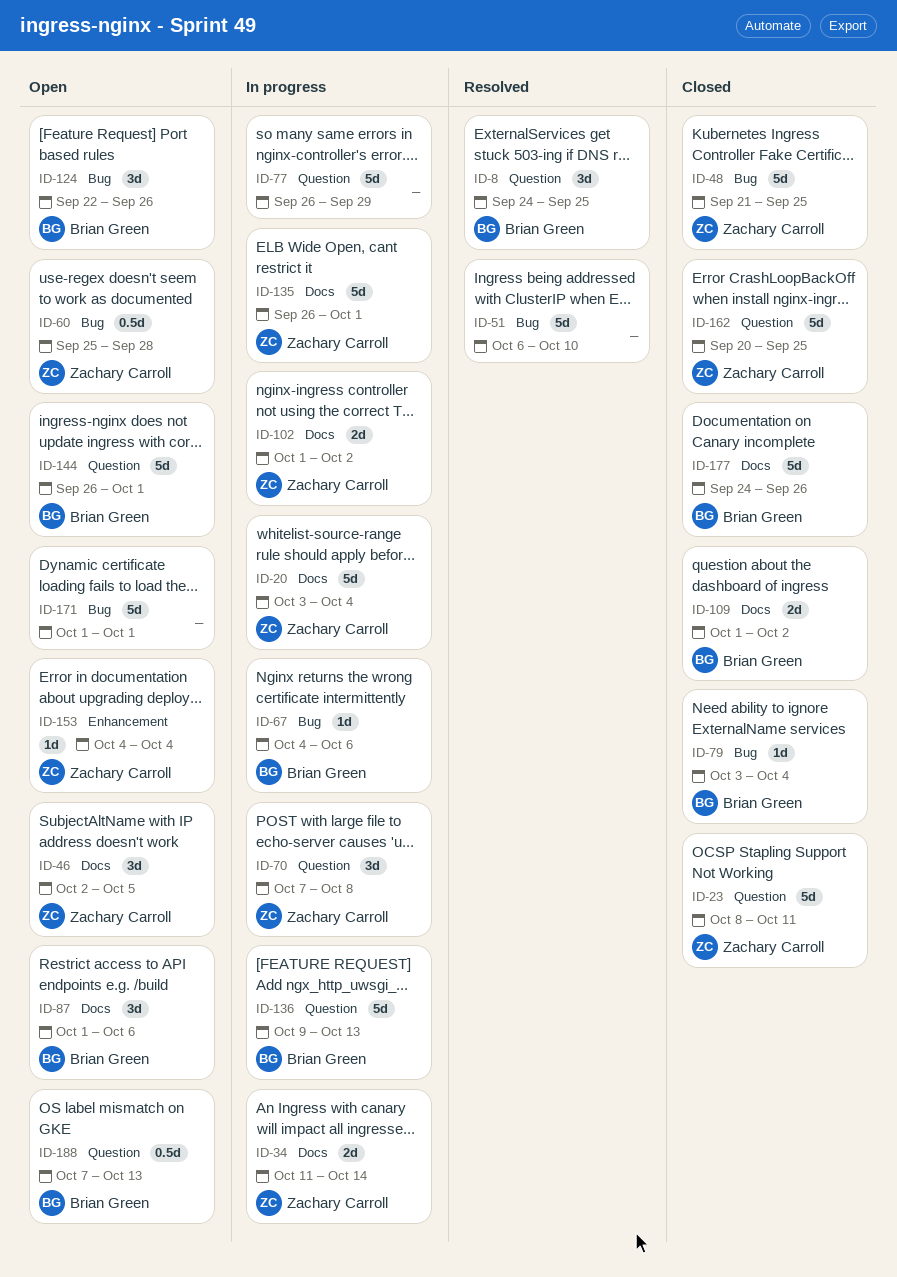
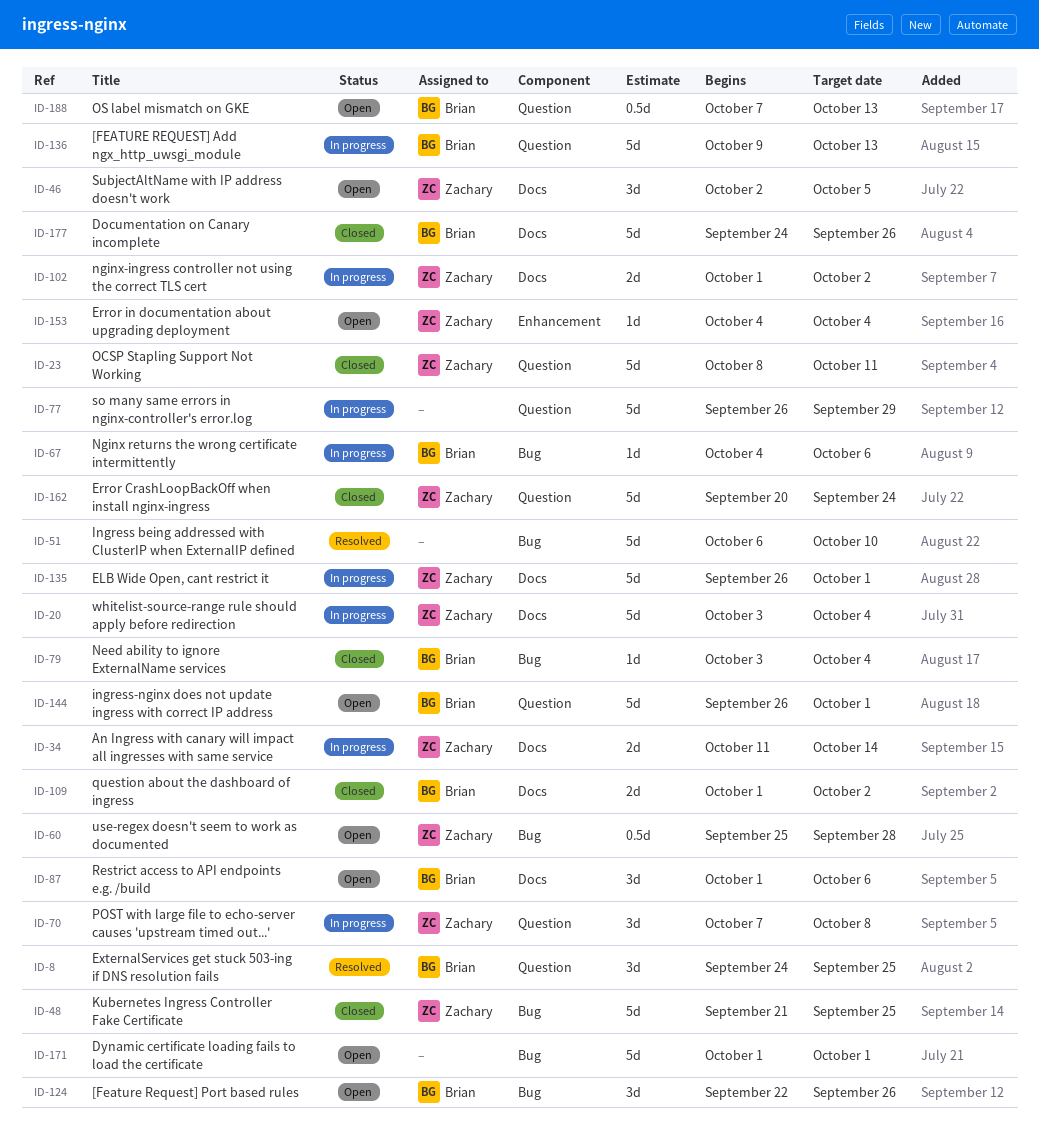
ID-162, due: Sep 25 -> Sep 24

